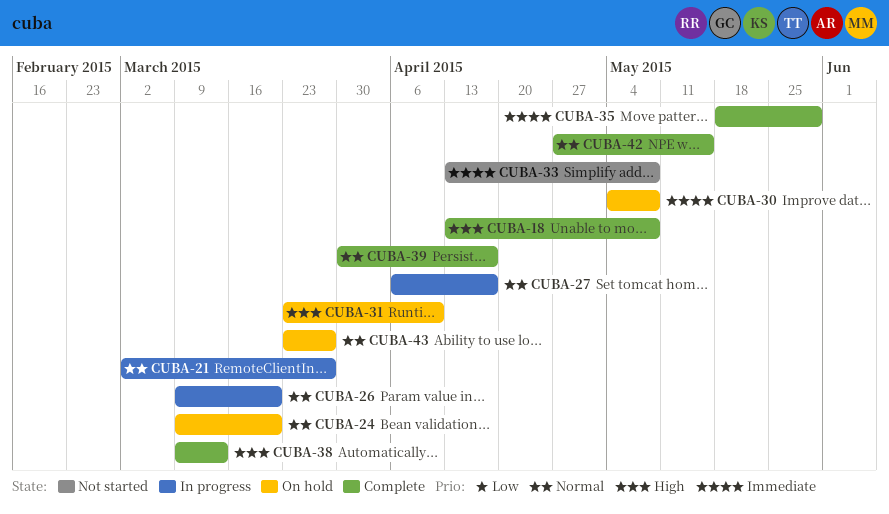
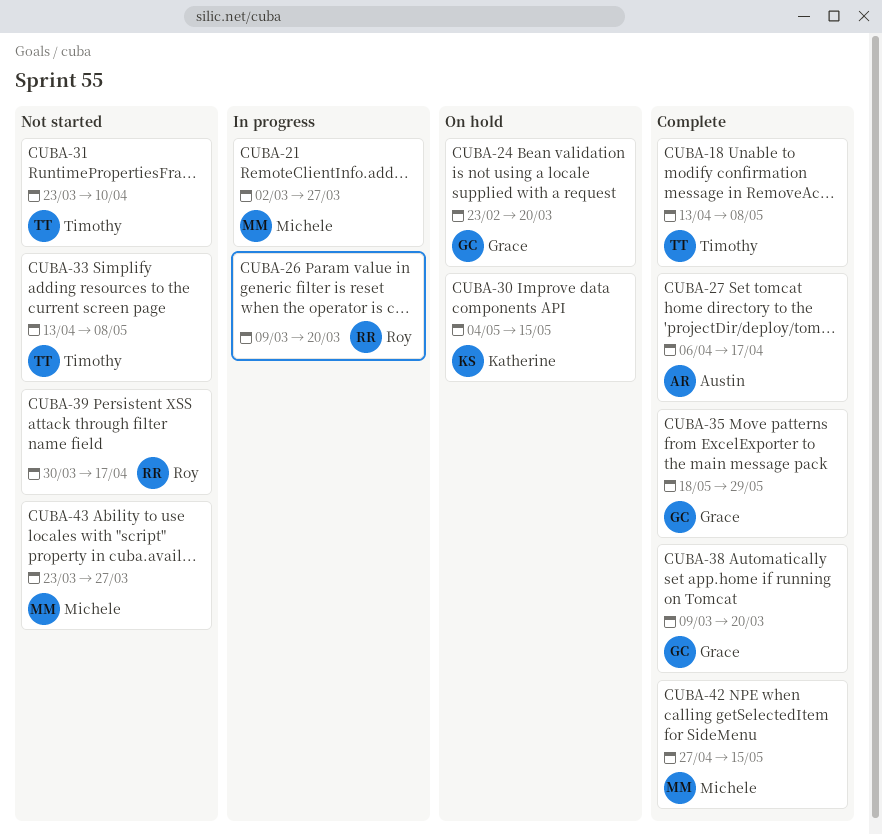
CUBA-24, start: Mar 9 -> Feb 23
CUBA-27, status: In progress -> Complete
CUBA-30, due: May 8 -> May 15
CUBA-31, status: On hold -> Not started
CUBA-38, due: Mar 13 -> Mar 20
CUBA-39, status: Complete -> Not started
CUBA-43, status: On hold -> Not started

